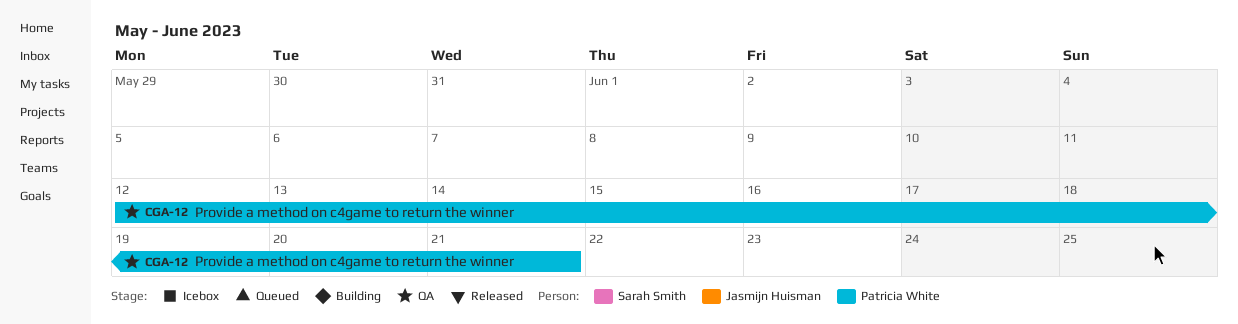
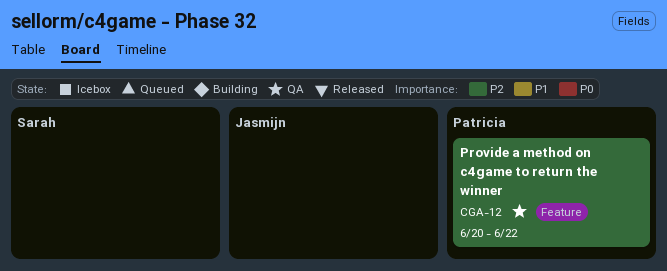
CGA-12, start: Jun 12 -> Jun 20
CGA-12, due: Jun 21 -> Jun 22

